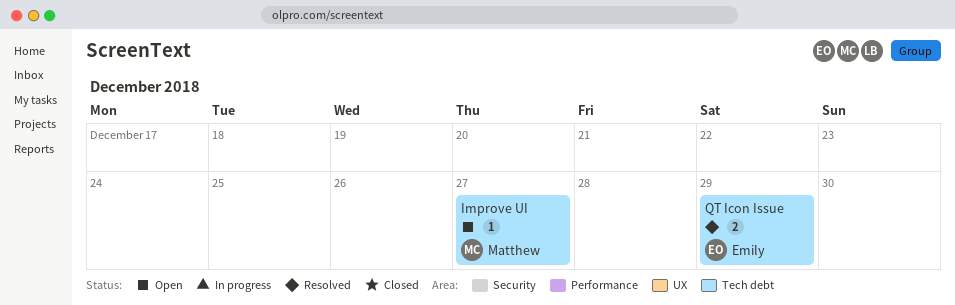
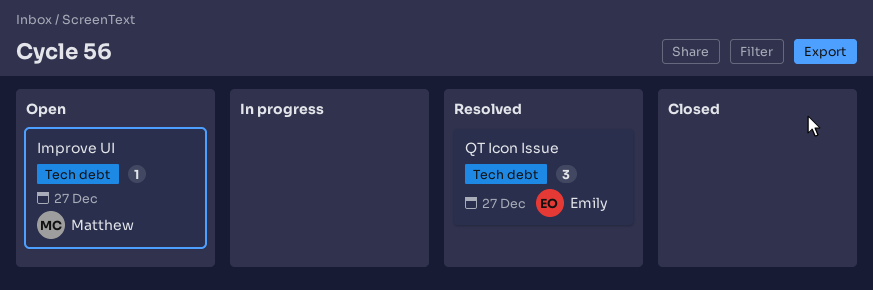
QT Icon Issue, estimate: 2 -> 3
QT Icon Issue, due: Dec 29 -> Dec 27

